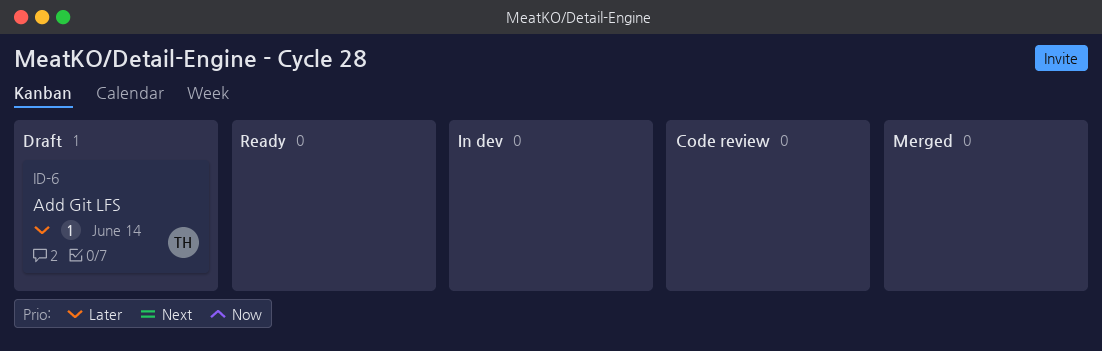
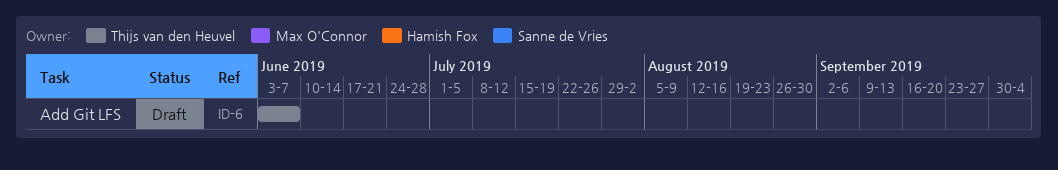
ID-6, due: Jun 14 -> Jun 7

